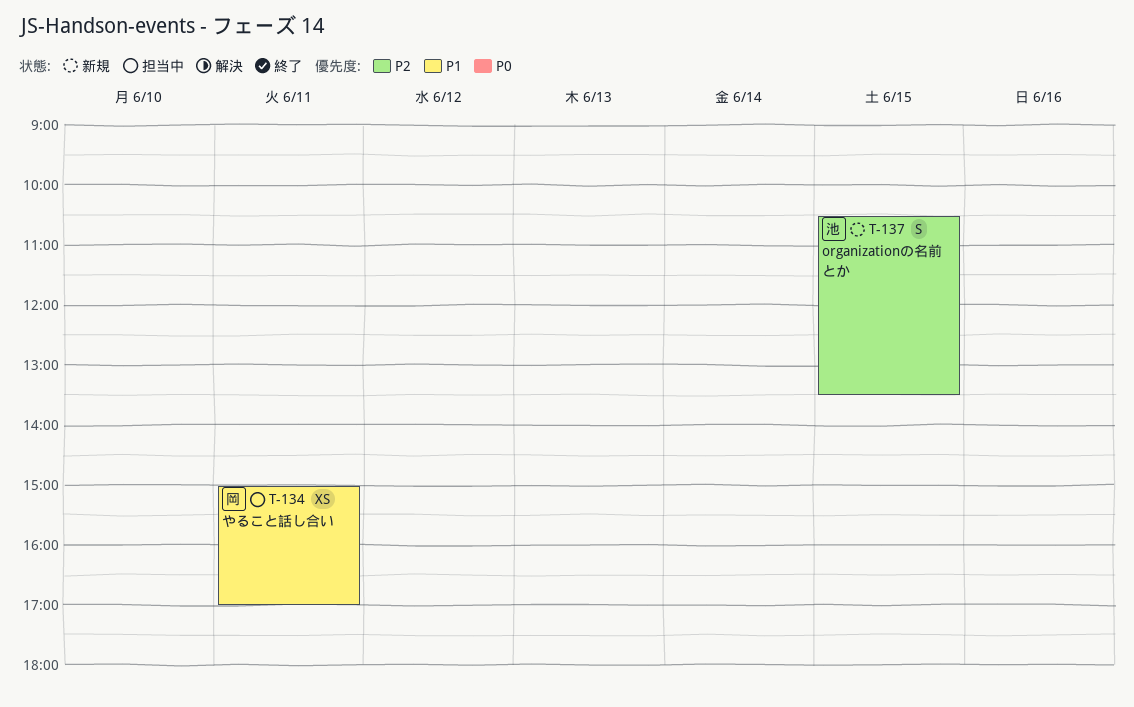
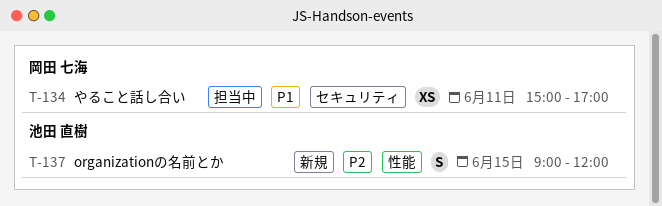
T-137, begins: 10:30 -> 09:00
T-137, ends: 13:30 -> 12:00

